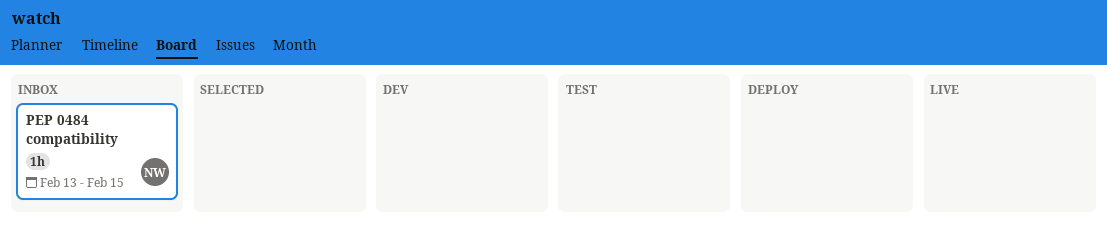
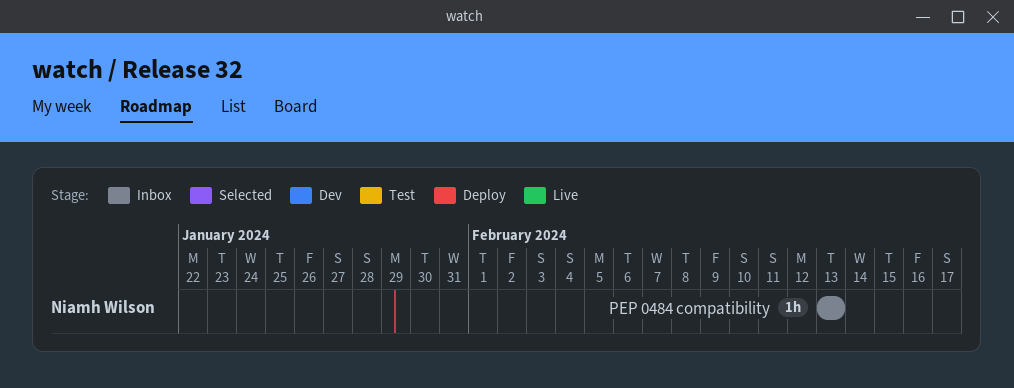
PEP 0484 compatibility, due: Feb 15 -> Feb 13

